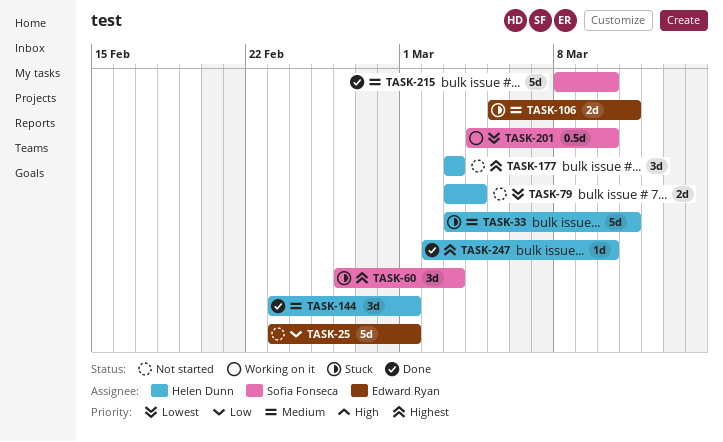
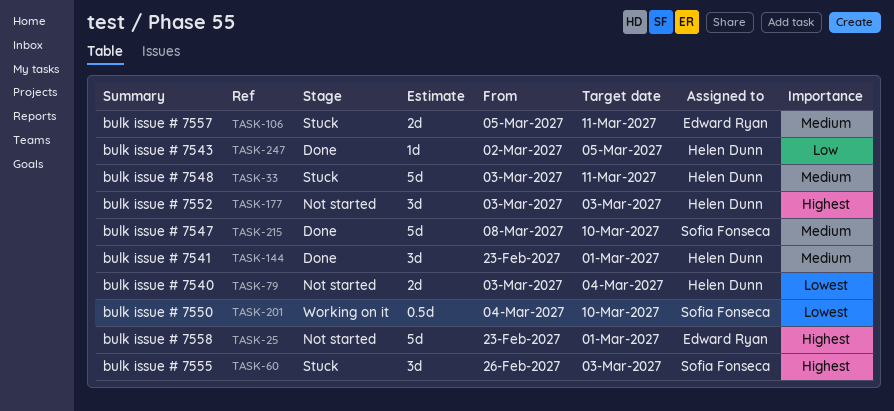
TASK-25, priority: Low -> Highest
TASK-247, priority: Highest -> Low
TASK-247, due: Mar 10 -> Mar 5

